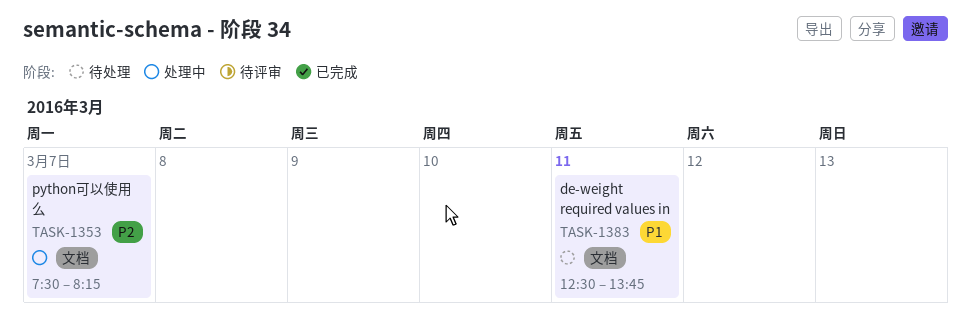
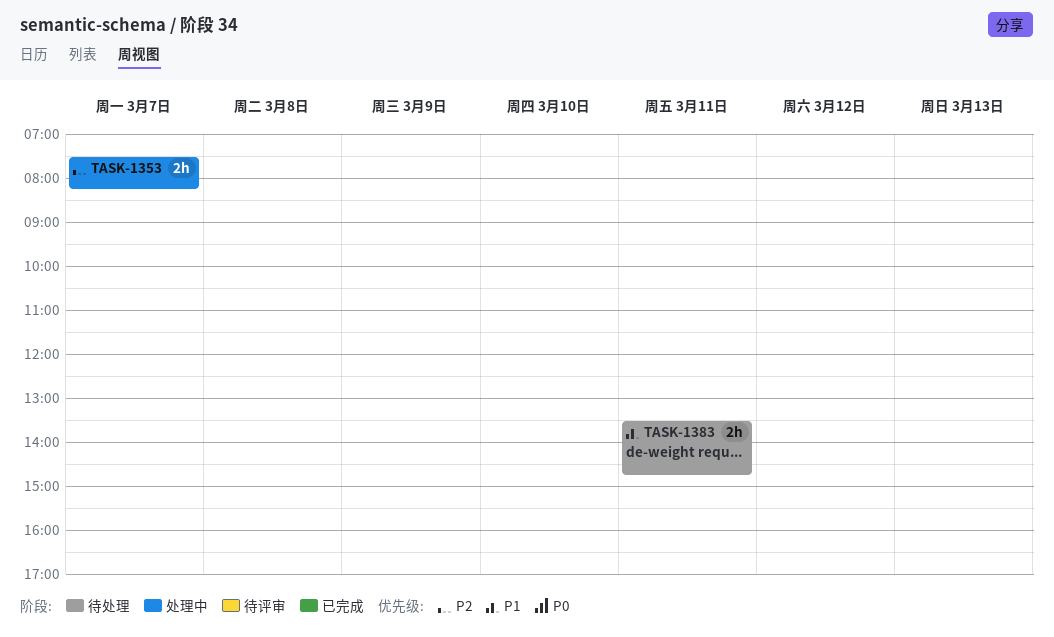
TASK-1383, begins: 12:30 -> 13:30
TASK-1383, ends: 13:45 -> 14:45

